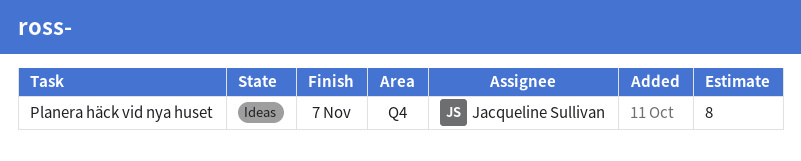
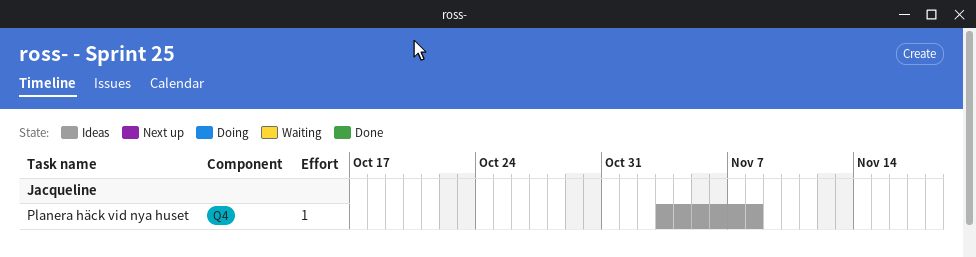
Planera häck vid nya huset, estimate: 8 -> 1
Planera häck vid nya huset, due: Nov 7 -> Nov 8

